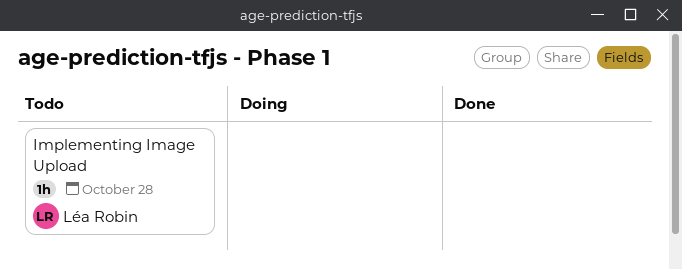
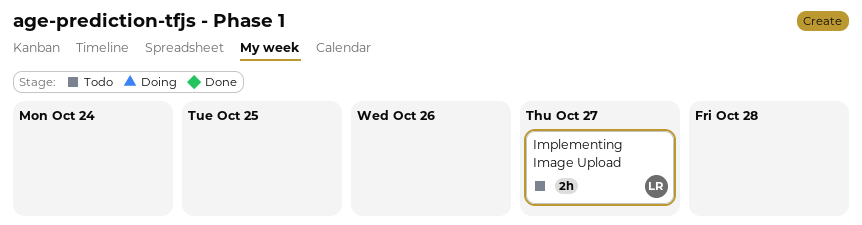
Implementing Image Upload, estimate: 1h -> 2h
Implementing Image Upload, due: Oct 28 -> Oct 27

